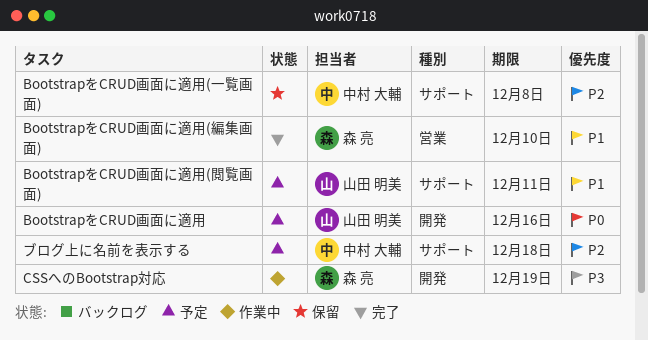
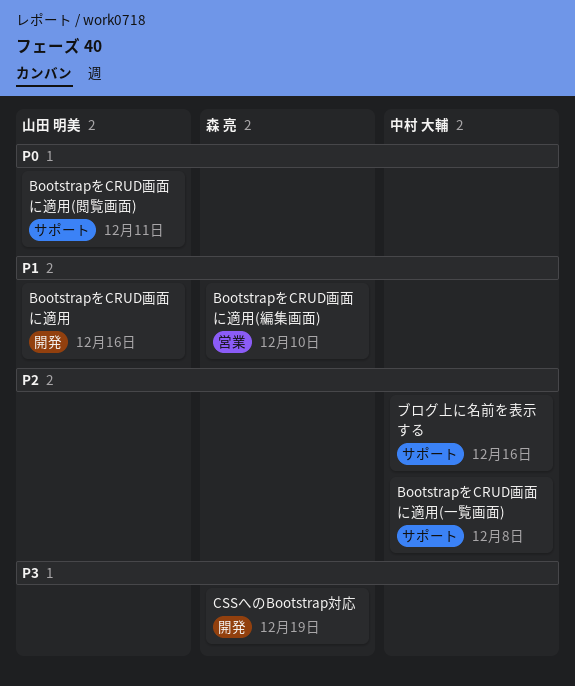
BootstrapをCRUD画面に適用, priority: P0 -> P1
BootstrapをCRUD画面に適用(閲覧画面), priority: P1 -> P0
ブログ上に名前を表示する, due: Dec 18 -> Dec 16

